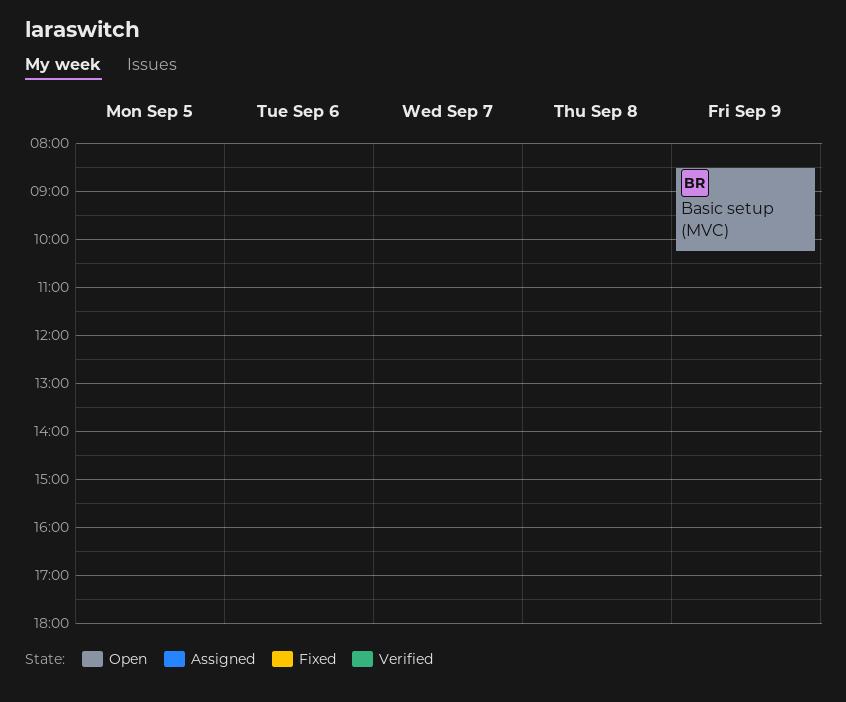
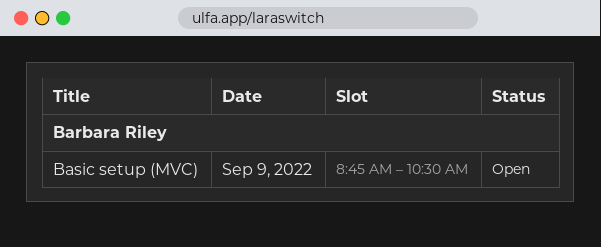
Basic setup (MVC), begins: 08:30 -> 08:45
Basic setup (MVC), ends: 10:15 -> 10:30

